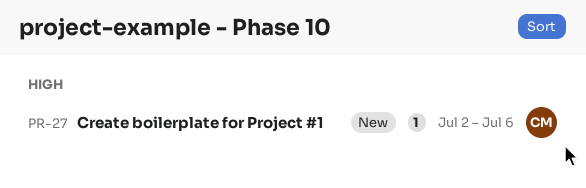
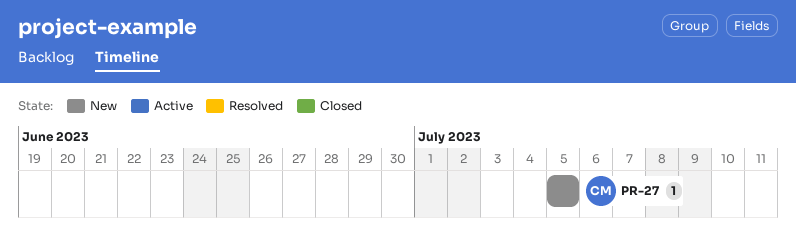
PR-27, start: Jul 2 -> Jul 5
PR-27, due: Jul 6 -> Jul 5

